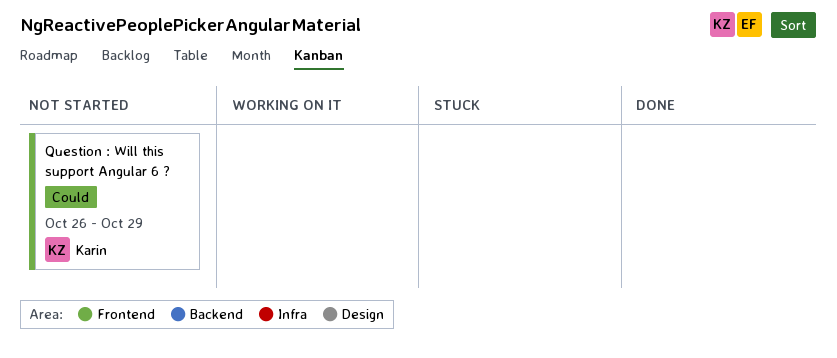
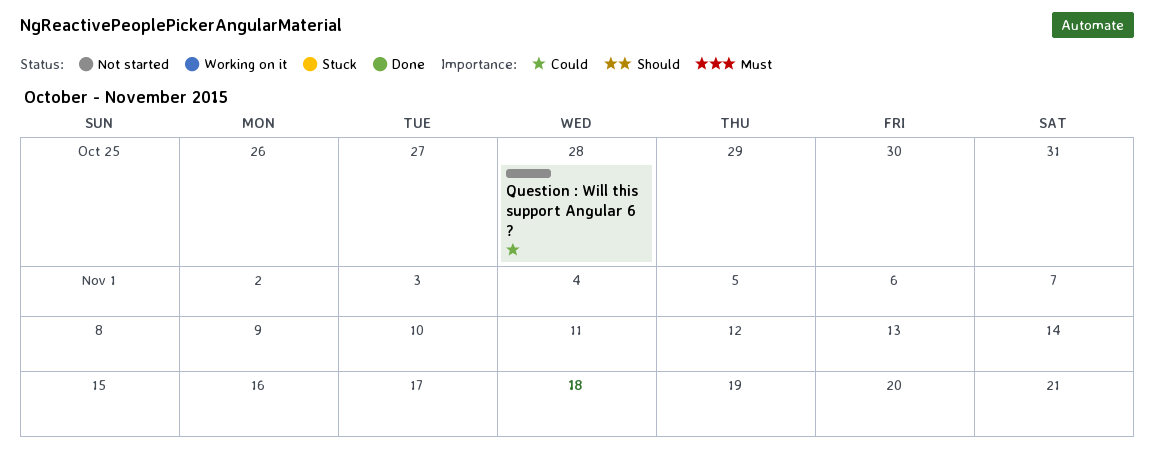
Question : Will this support Angular 6 ?, due: Oct 29 -> Oct 28

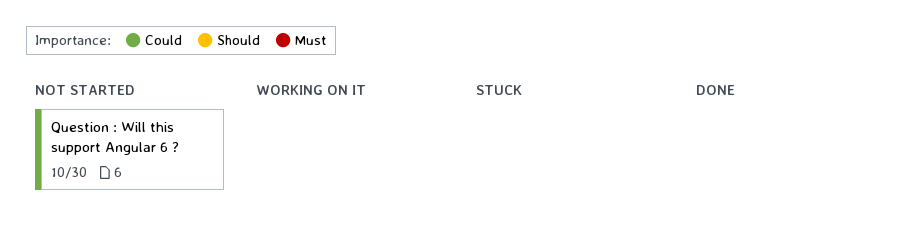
Question : Will this support Angular 6 ?, due: Oct 28 -> Oct 30

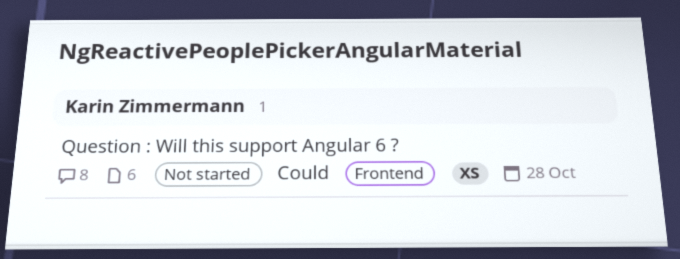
Question : Will this support Angular 6 ?, due: Oct 30 -> Oct 28

